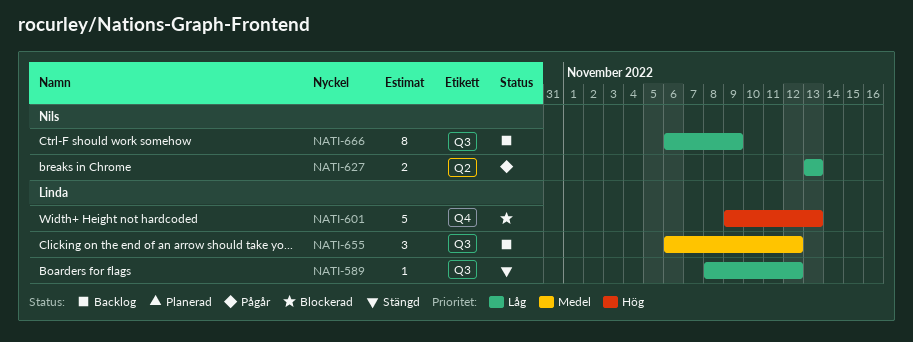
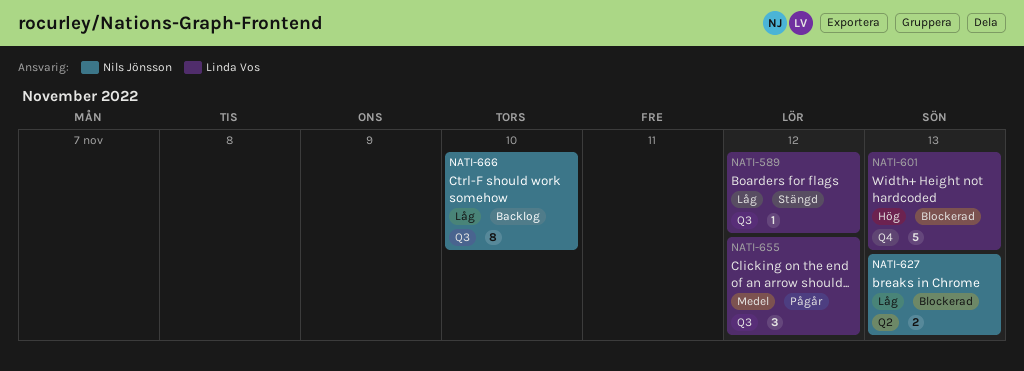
NATI-627, status: Pågår -> Blockerad
NATI-655, status: Backlog -> Pågår
NATI-666, due: Nov 9 -> Nov 10

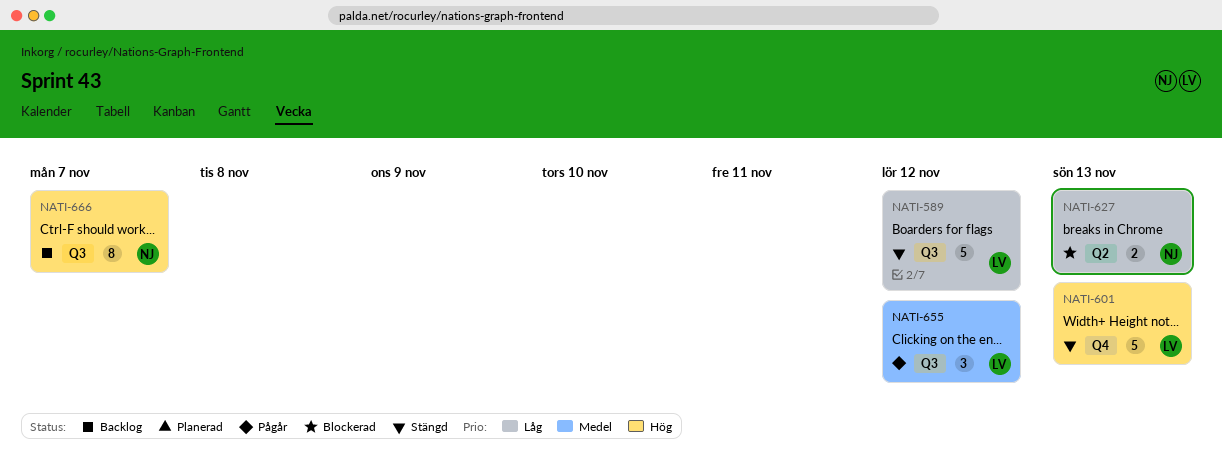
NATI-589, estimate: 1 -> 5
NATI-601, status: Blockerad -> Stängd
NATI-666, priority: Låg -> Hög
NATI-666, due: Nov 10 -> Nov 7

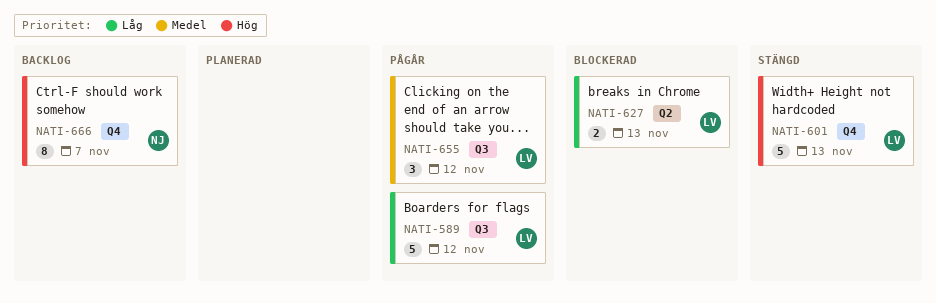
NATI-589, status: Stängd -> Pågår
NATI-627, owner: NJ -> LV
NATI-666, label: Q3 -> Q4

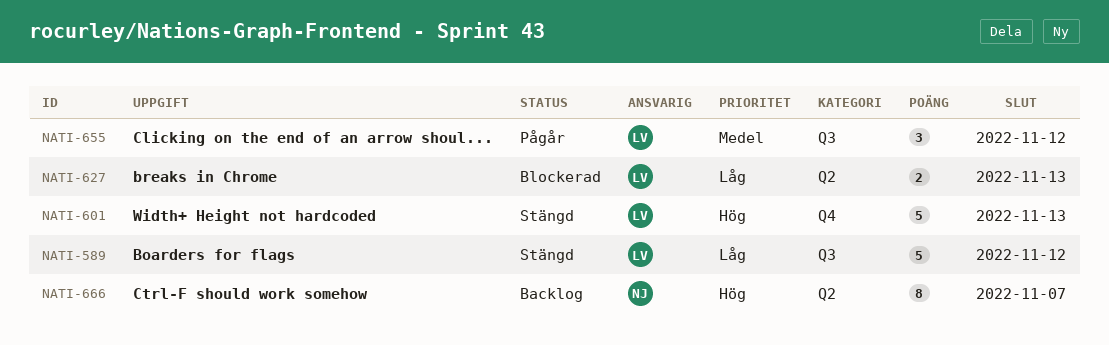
NATI-589, status: Pågår -> Stängd
NATI-666, label: Q4 -> Q2

